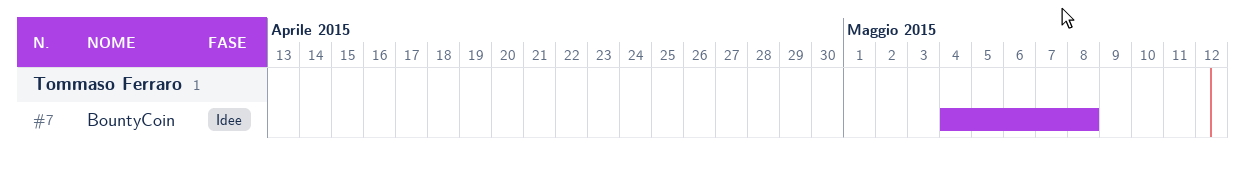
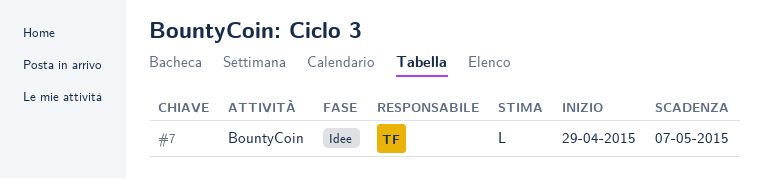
#7, start: May 4 -> Apr 29
#7, due: May 8 -> May 7

